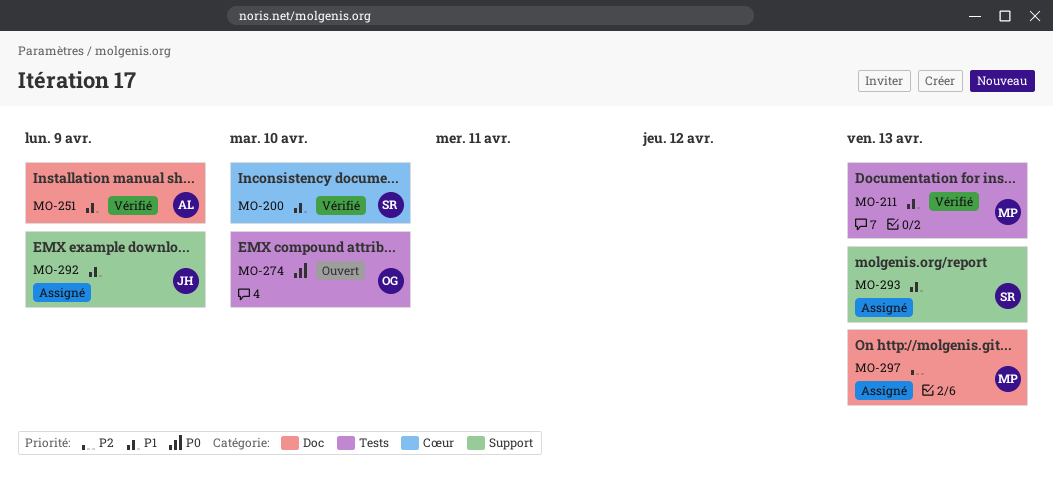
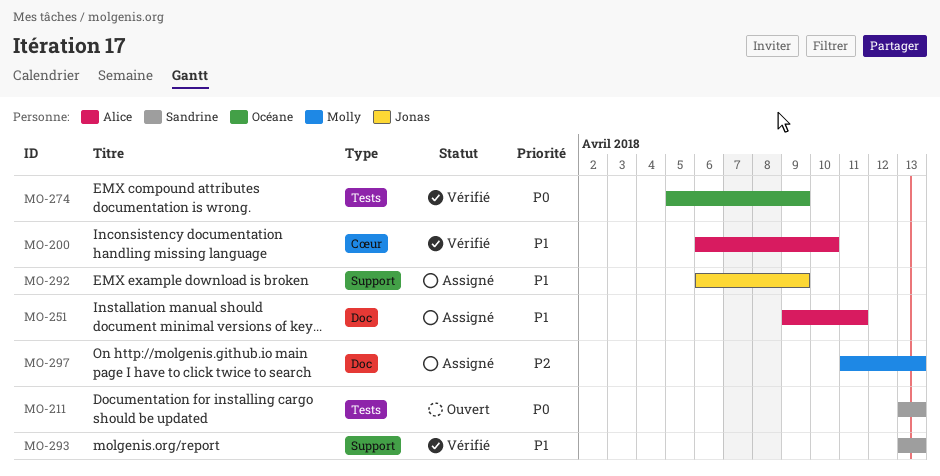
MO-200, owner: Sandrine -> Alice
MO-211, status: Vérifié -> Ouvert
MO-211, owner: Molly -> Sandrine
MO-211, priority: P1 -> P0
MO-251, status: Vérifié -> Assigné
MO-251, due: Apr 9 -> Apr 11
MO-274, status: Ouvert -> Vérifié
MO-274, due: Apr 10 -> Apr 9
MO-293, status: Assigné -> Vérifié

